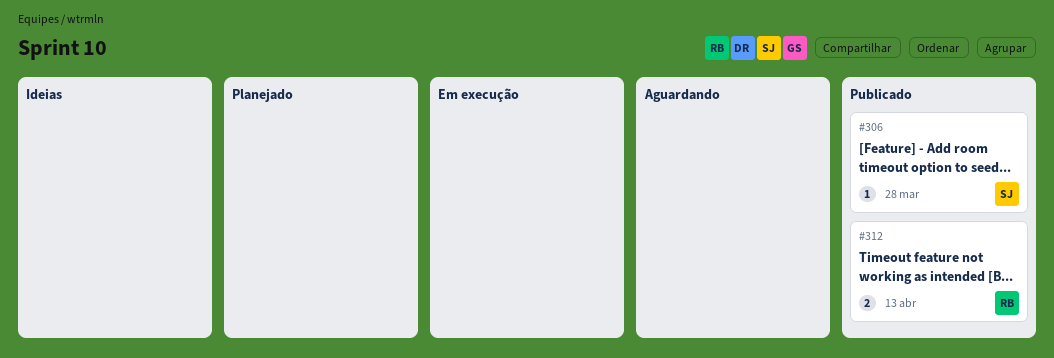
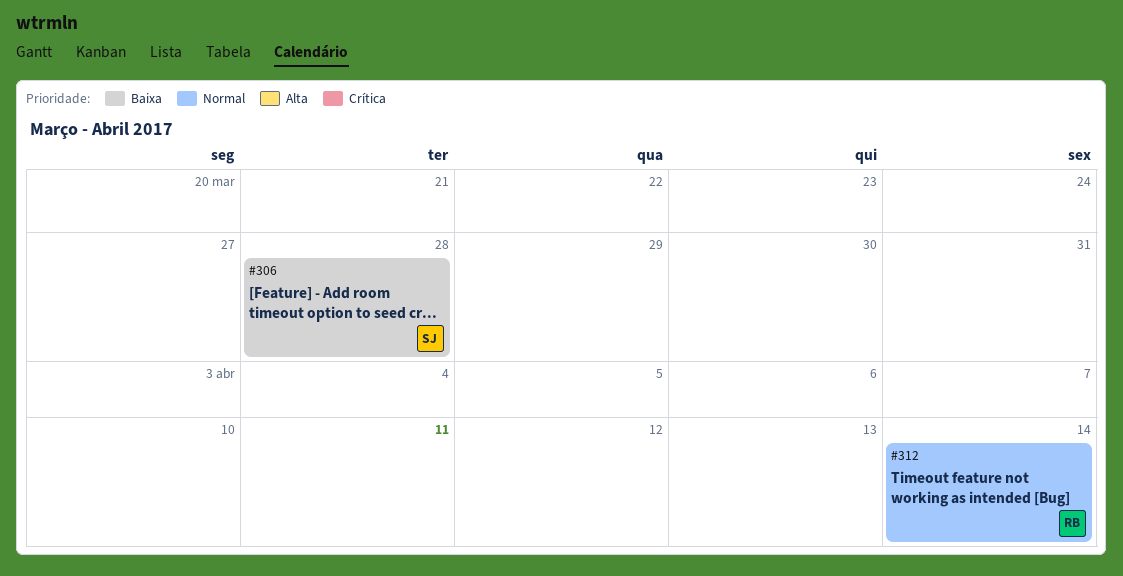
#312, due: Apr 13 -> Apr 14

